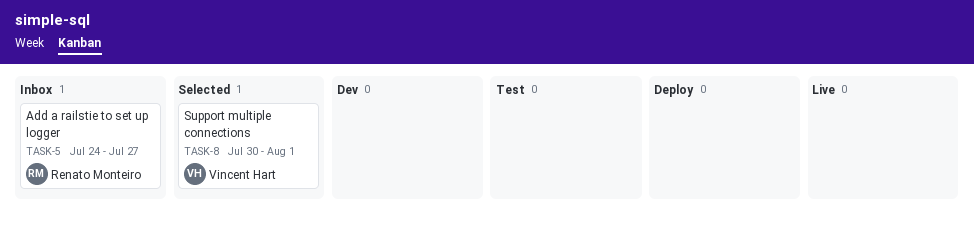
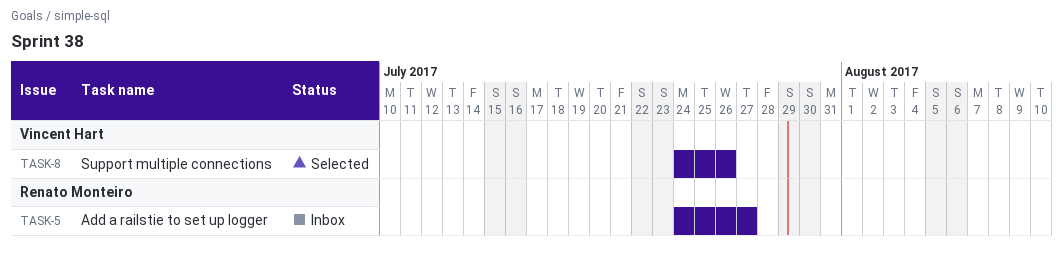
TASK-8, start: Jul 30 -> Jul 24
TASK-8, due: Aug 1 -> Jul 26

